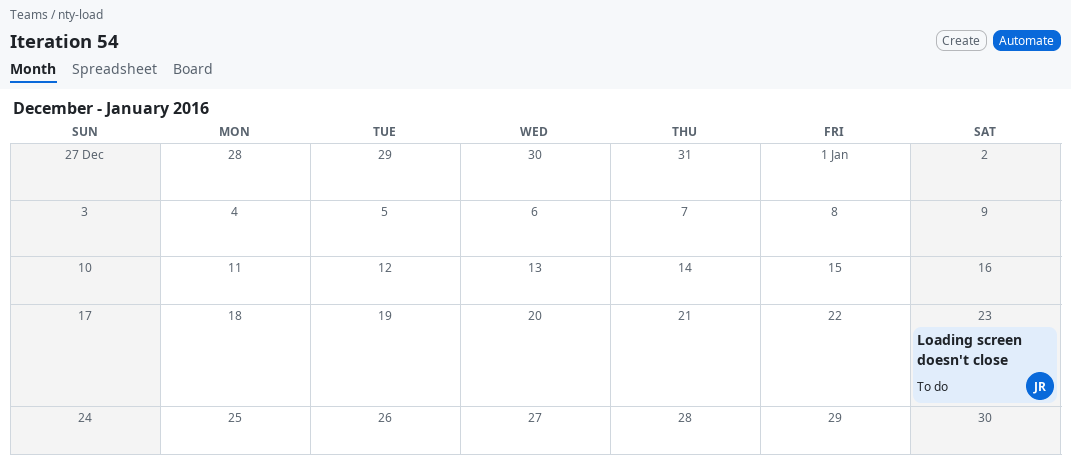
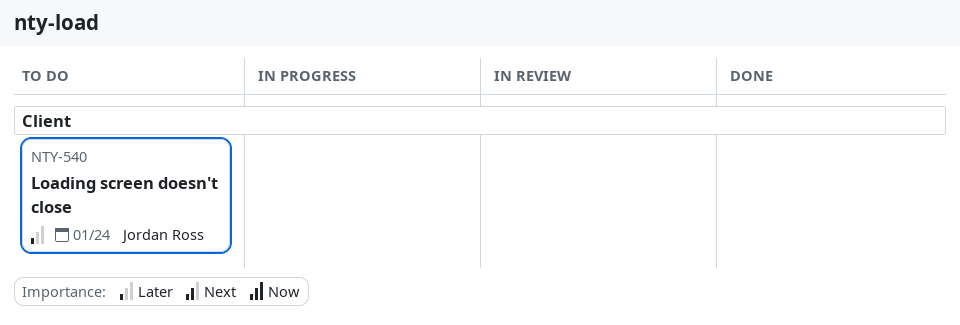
Loading screen doesn't close, due: Jan 23 -> Jan 24

